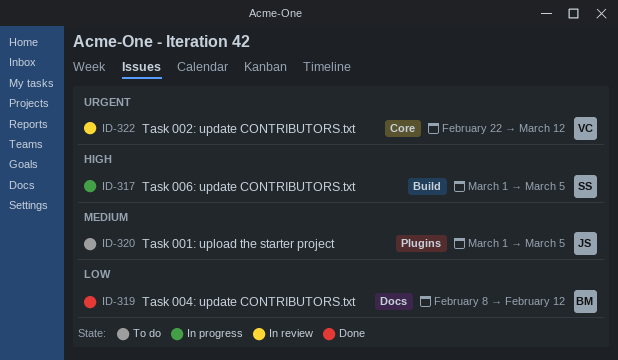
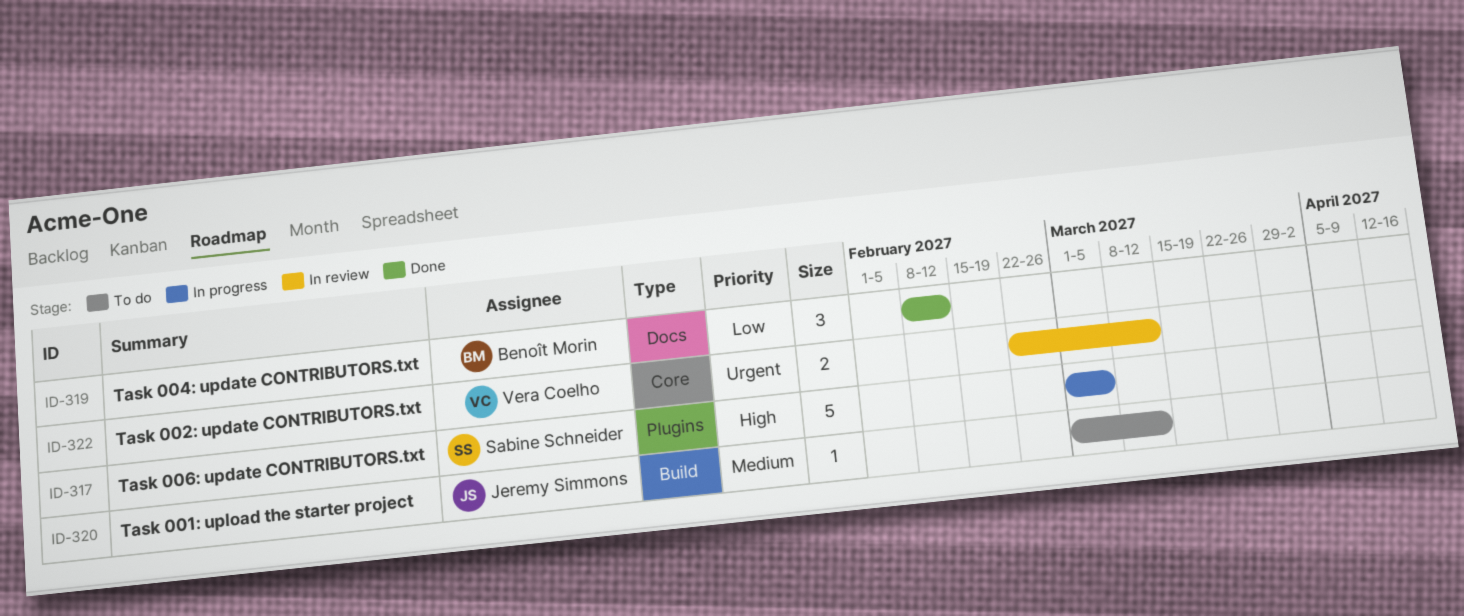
ID-317, label: Build -> Plugins
ID-320, label: Plugins -> Build
ID-320, due: Mar 5 -> Mar 12

